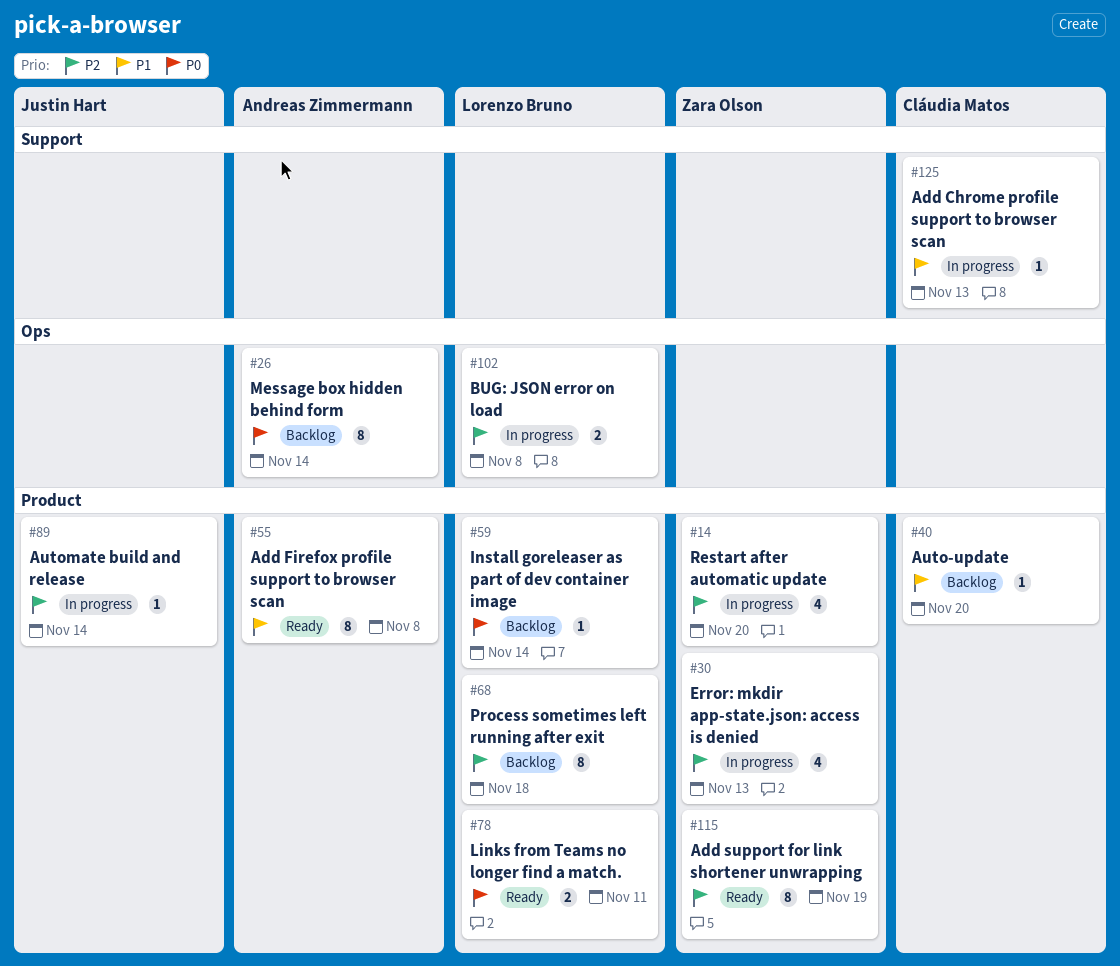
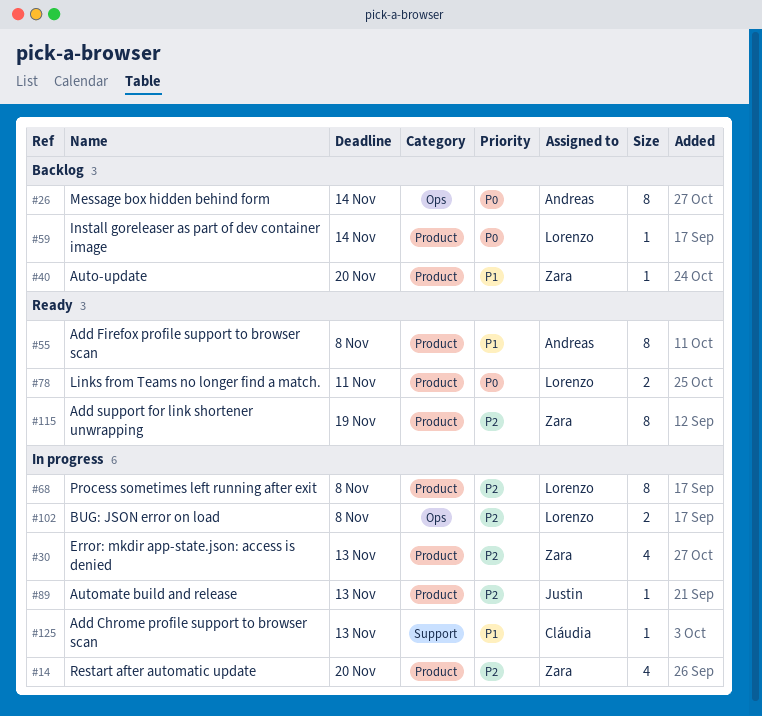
#40, owner: Cláudia Matos -> Zara Olson
#68, status: Backlog -> In progress
#68, due: Nov 18 -> Nov 8
#89, due: Nov 14 -> Nov 13

